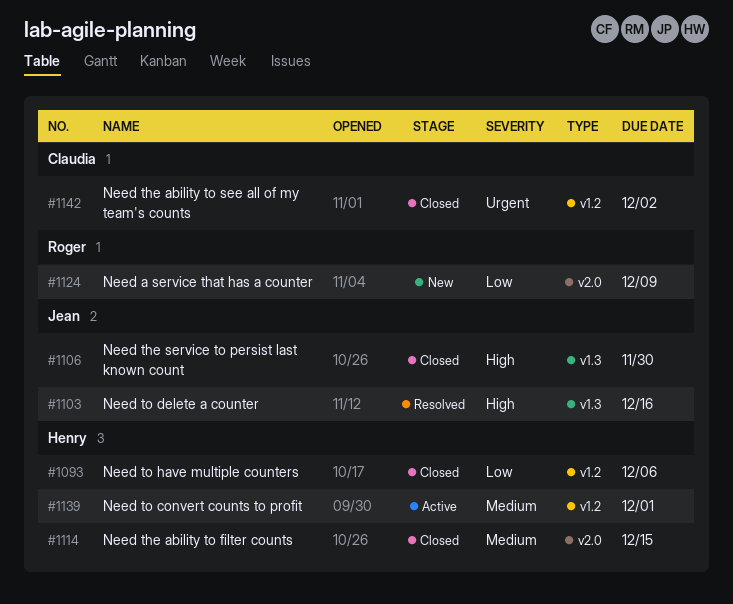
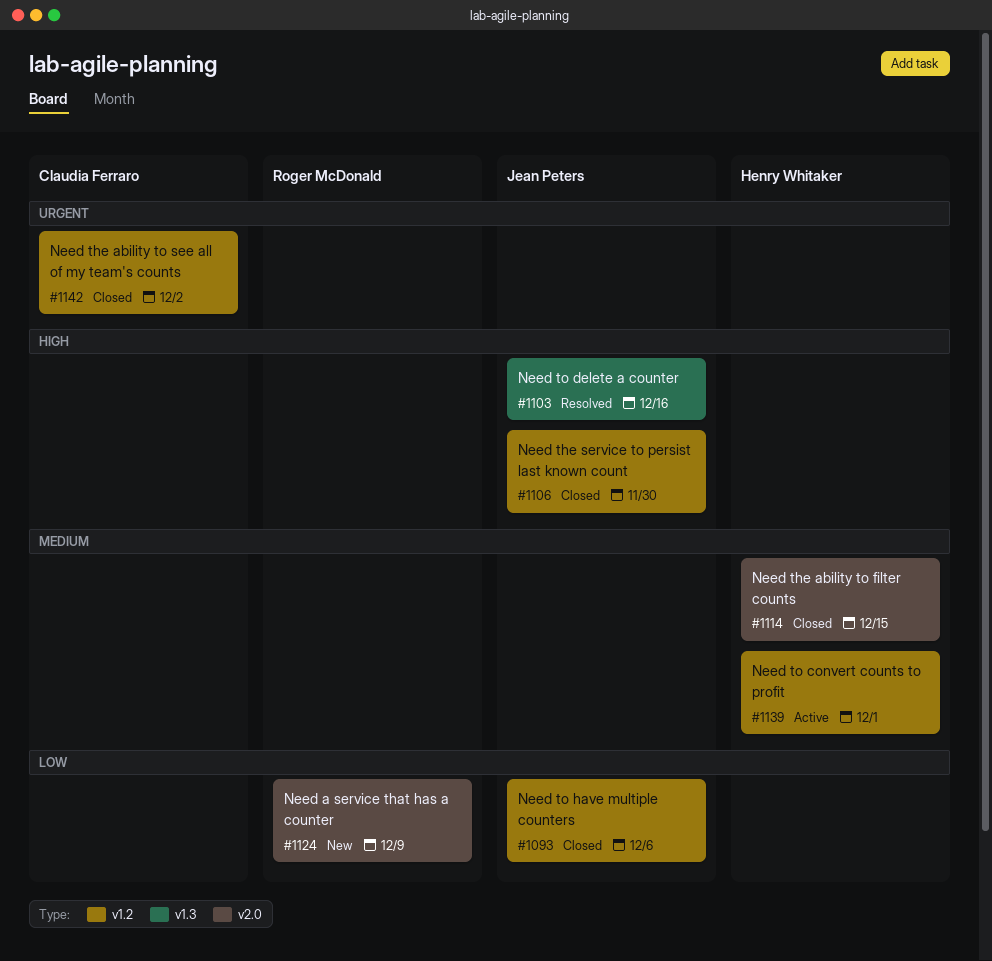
#1093, owner: Henry Whitaker -> Jean Peters
#1106, label: v1.3 -> v1.2

